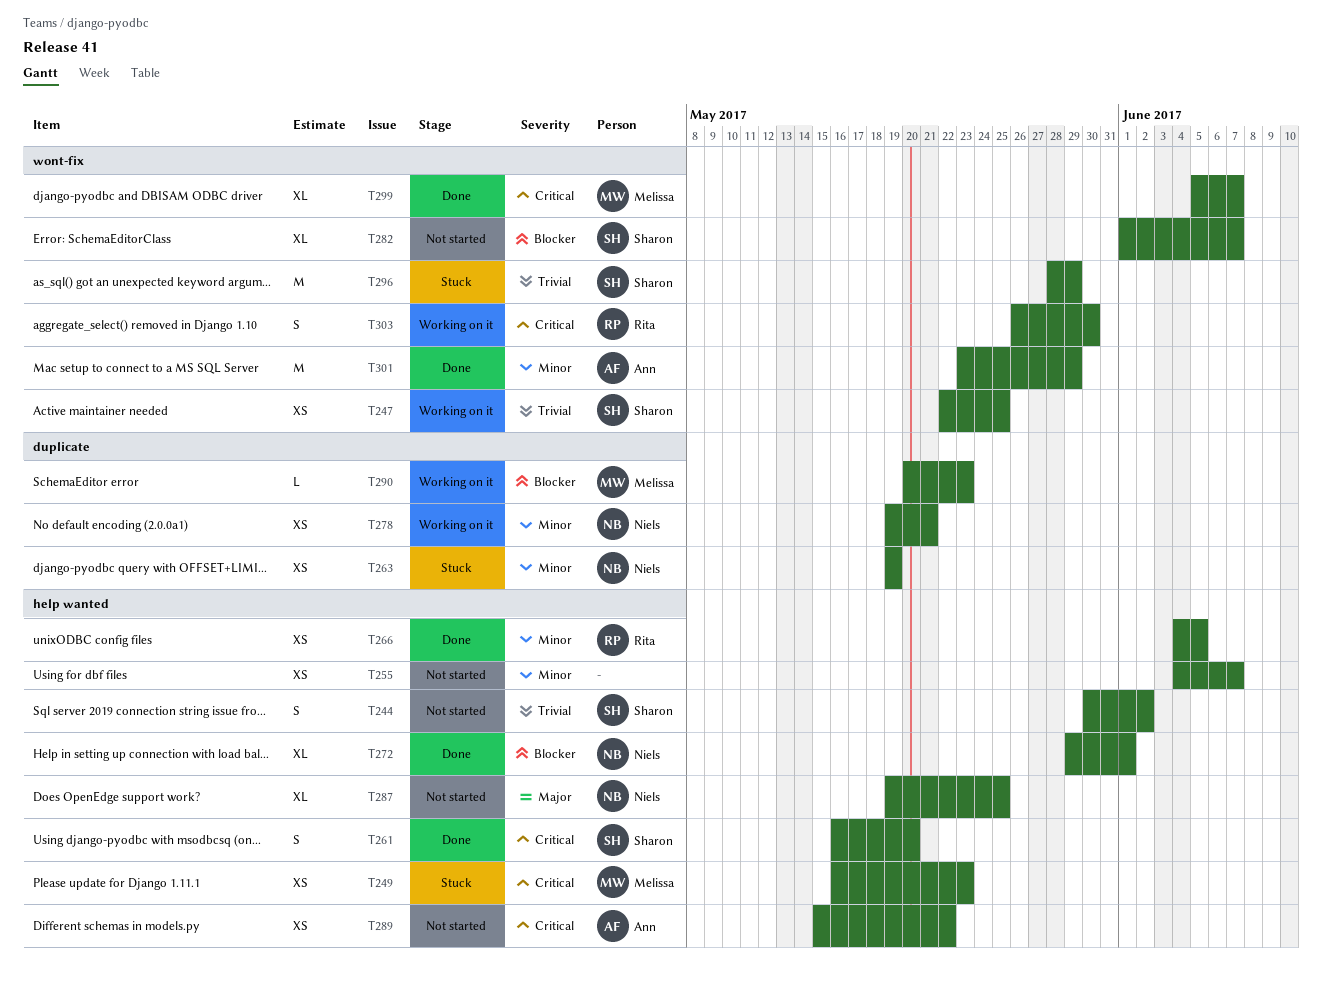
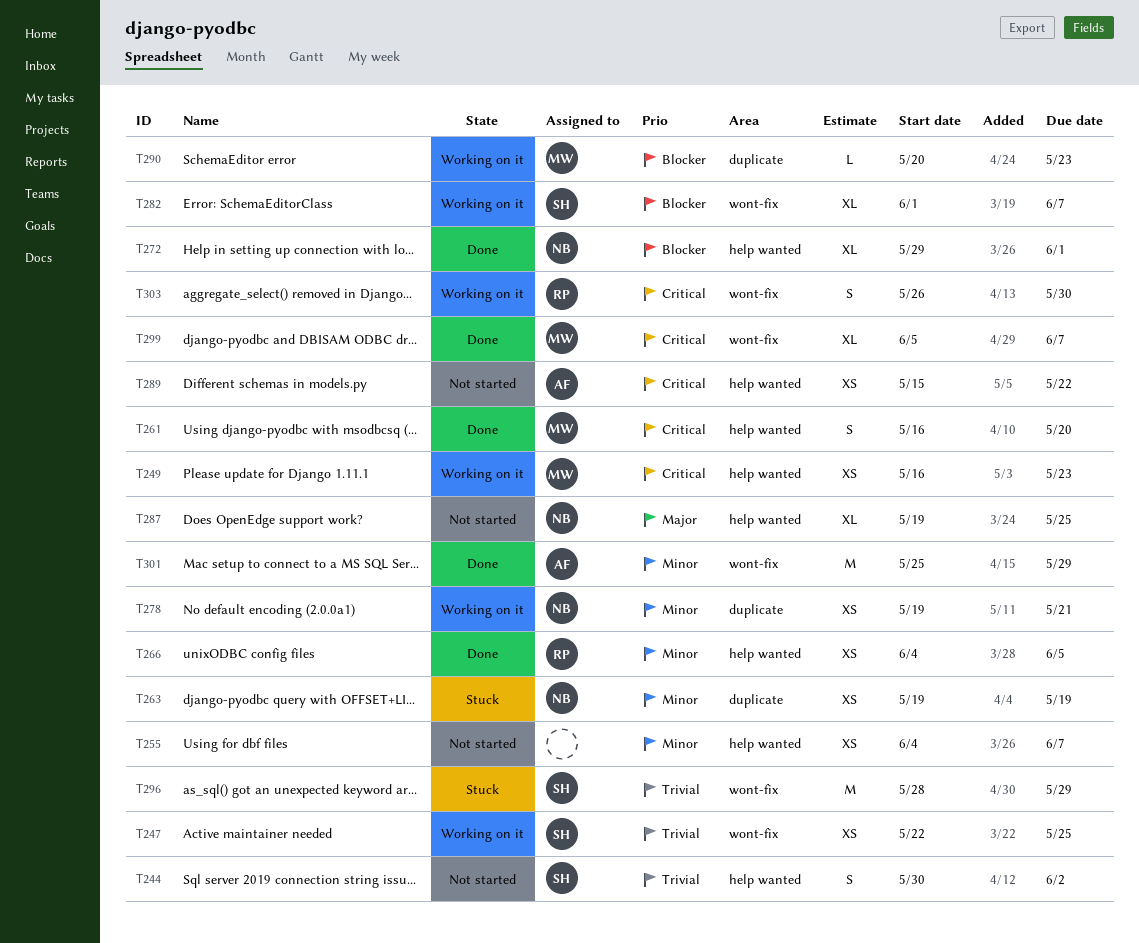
T249, status: Stuck -> Working on it
T261, owner: Sharon -> Melissa
T282, status: Not started -> Working on it
T301, start: May 23 -> May 25

